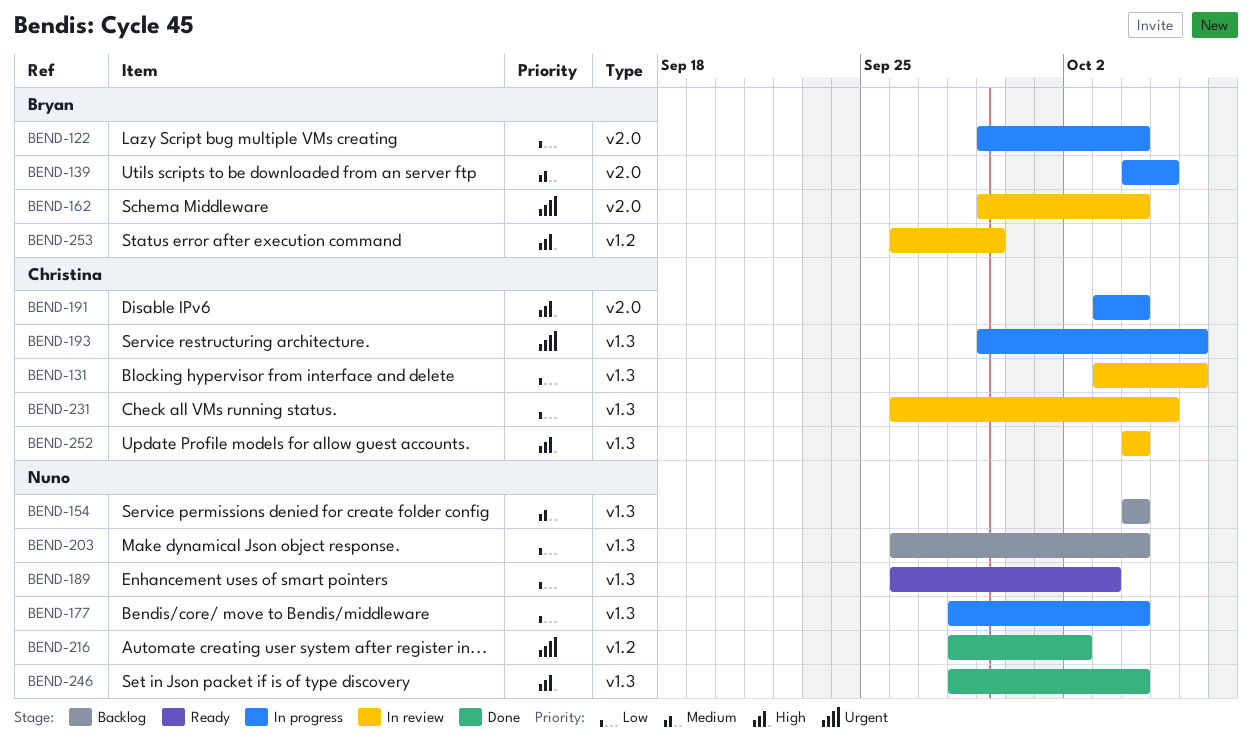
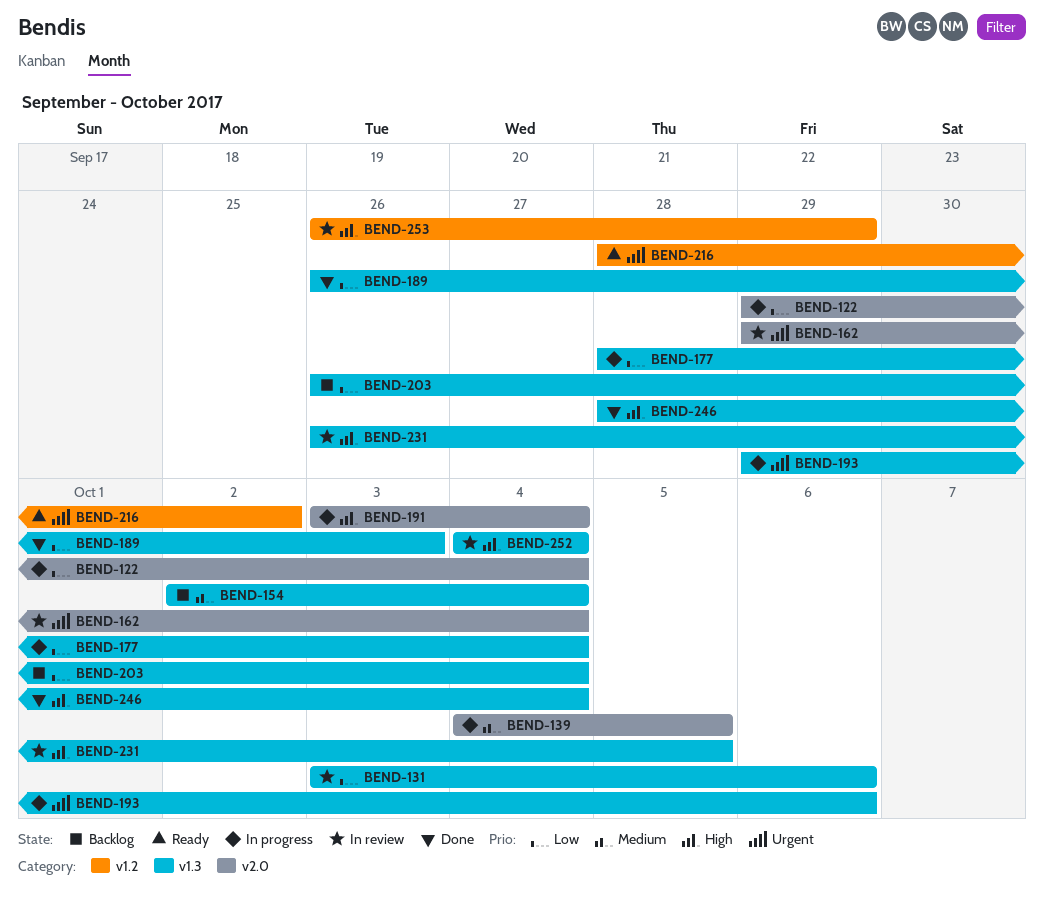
BEND-154, start: Oct 4 -> Oct 2
BEND-189, status: Ready -> Done
BEND-216, status: Done -> Ready
BEND-231, priority: Low -> High

